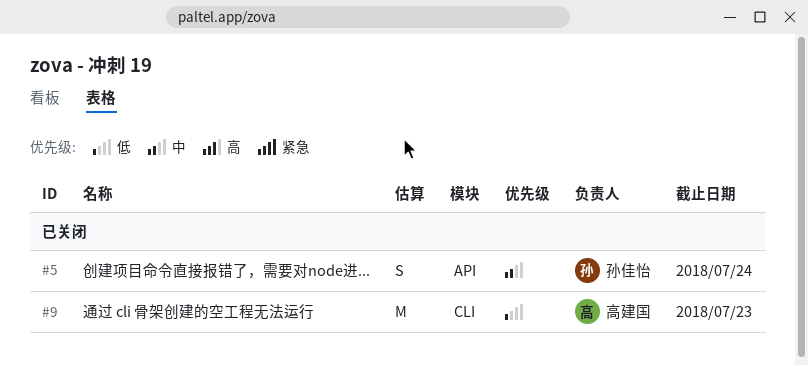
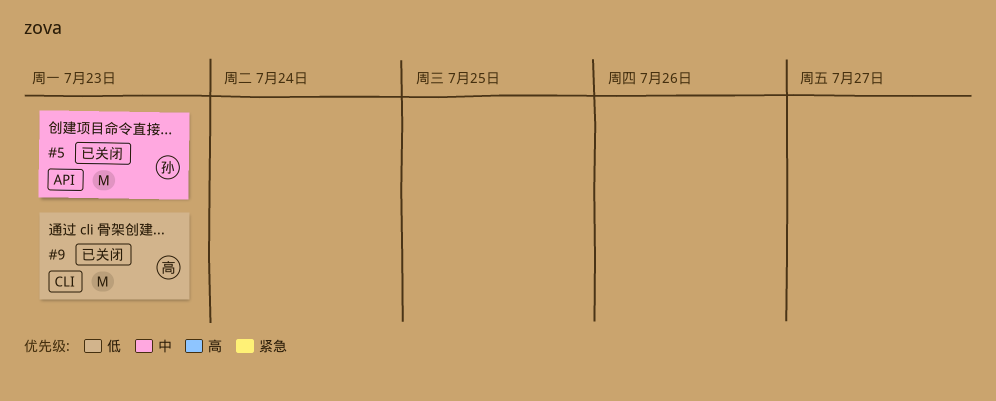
#5, estimate: S -> M
#5, due: Jul 24 -> Jul 23

